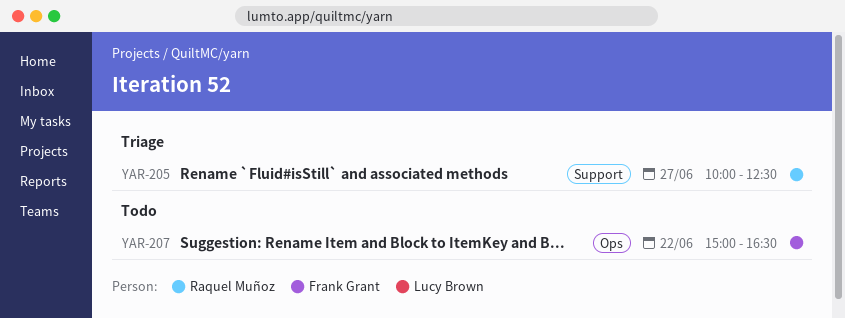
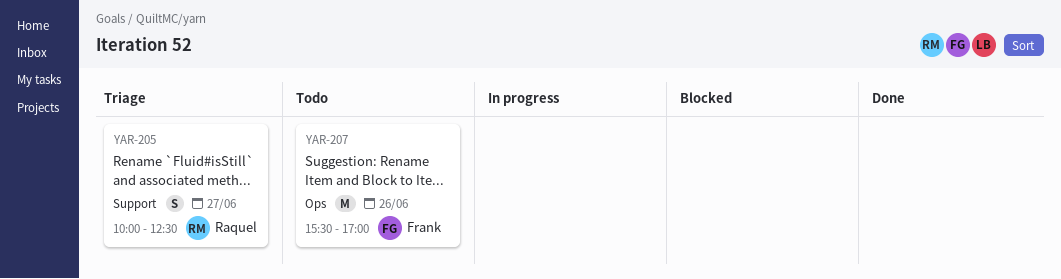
YAR-207, day: Jun 22 -> Jun 26
YAR-207, begins: 15:00 -> 15:30
YAR-207, ends: 16:30 -> 17:00

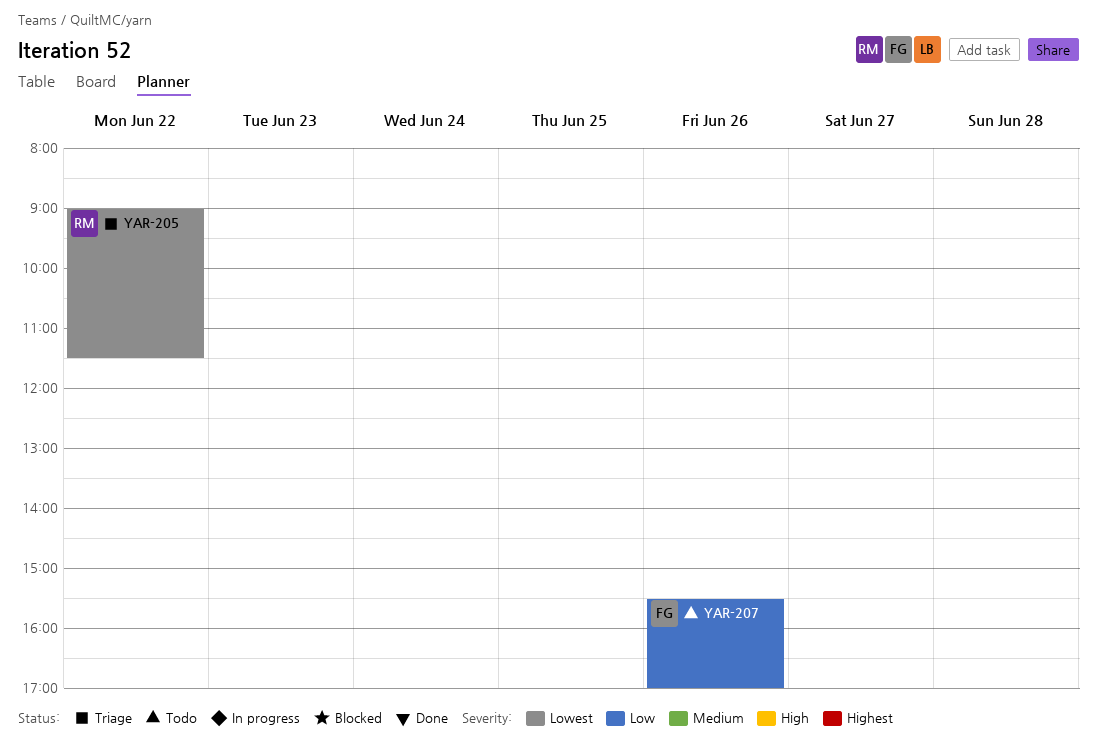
YAR-205, day: Jun 27 -> Jun 22
YAR-205, begins: 10:00 -> 09:00
YAR-205, ends: 12:30 -> 11:30

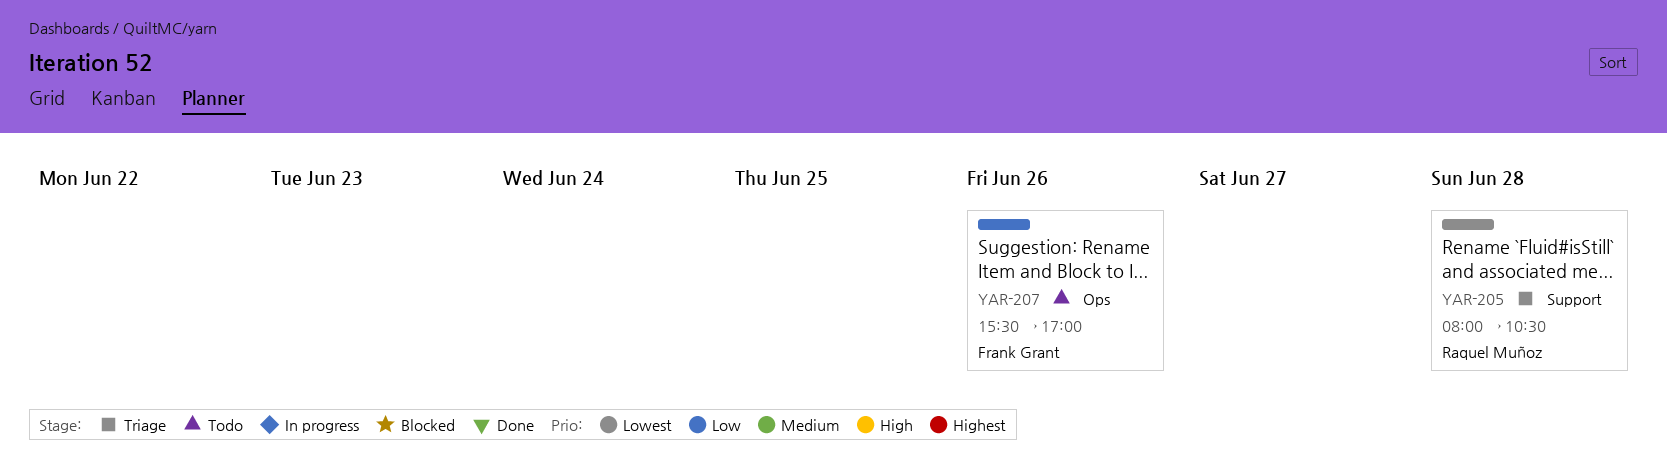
YAR-205, day: Jun 22 -> Jun 28
YAR-205, begins: 09:00 -> 08:00
YAR-205, ends: 11:30 -> 10:30

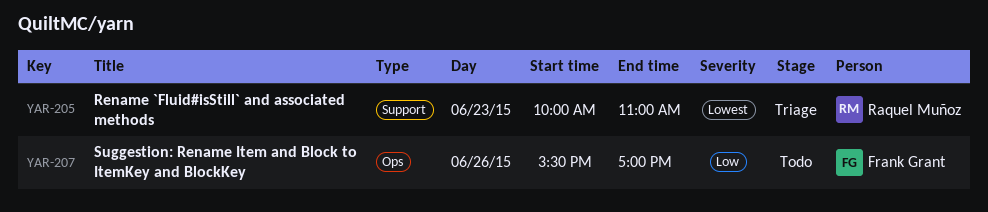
YAR-205, day: Jun 28 -> Jun 23
YAR-205, begins: 08:00 -> 10:00
YAR-205, ends: 10:30 -> 11:00

